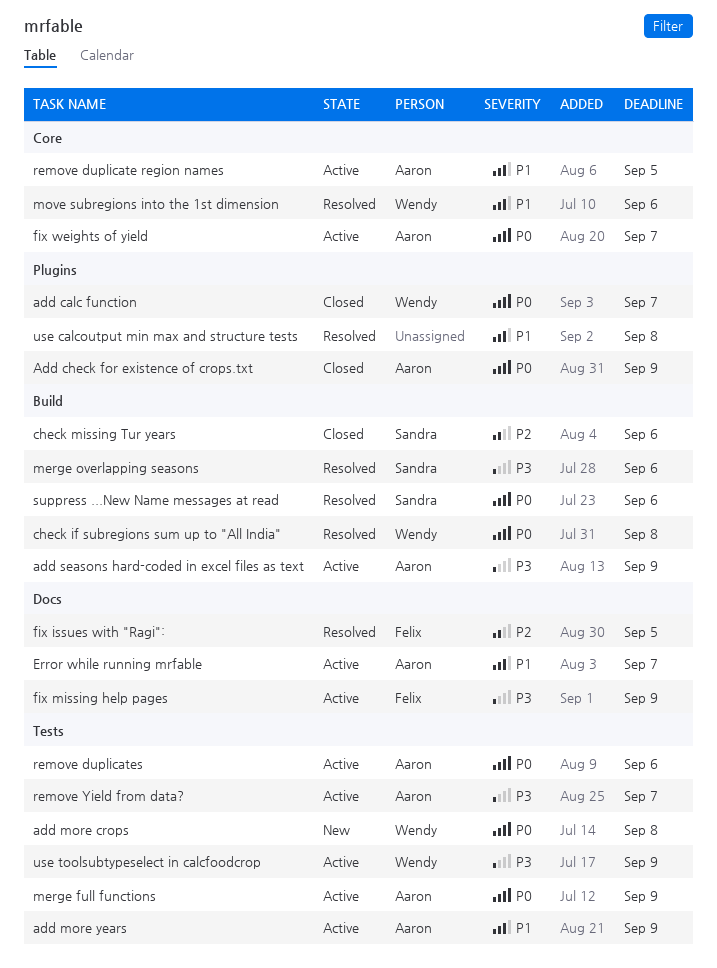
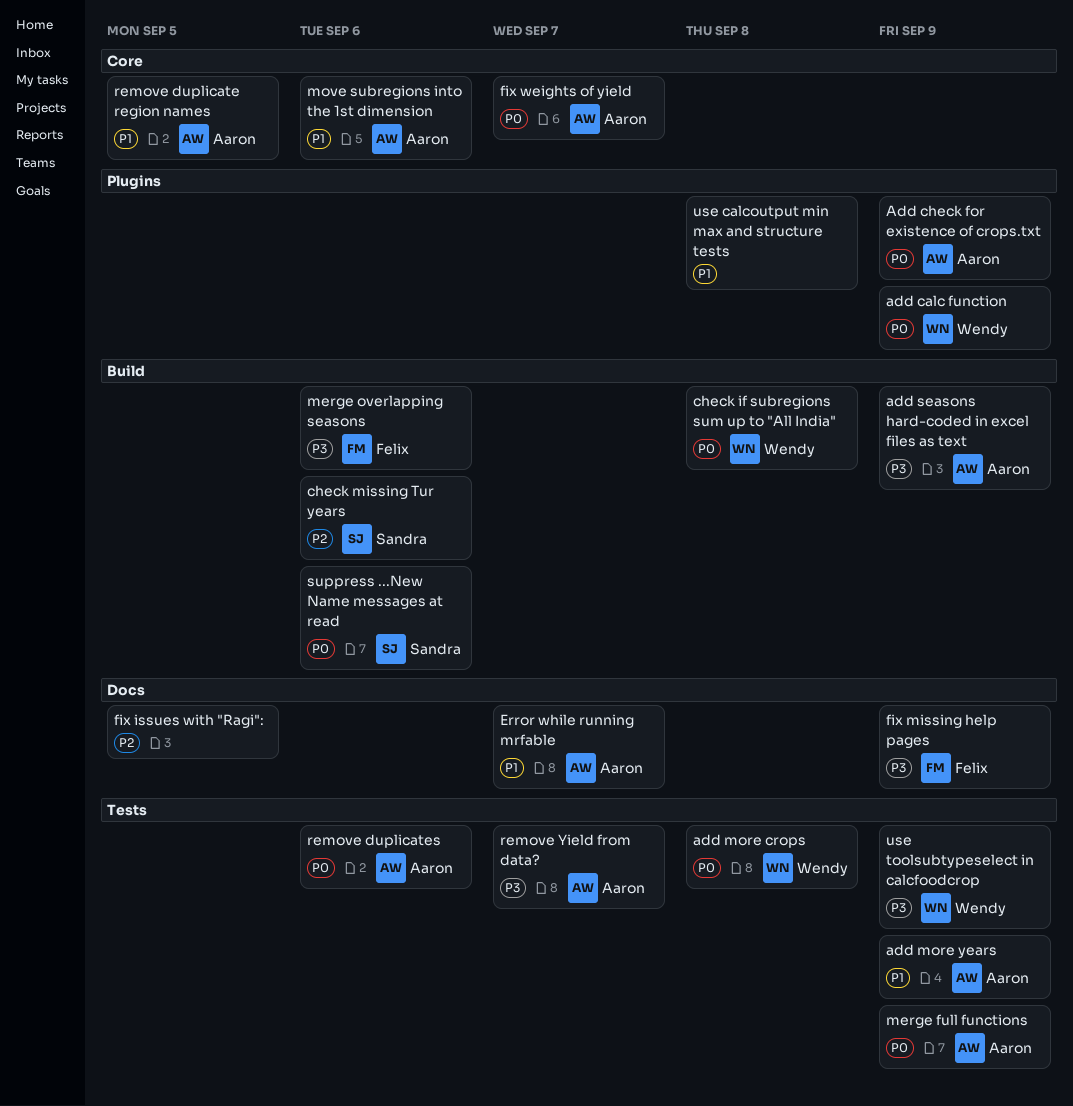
add calc function, due: Sep 7 -> Sep 9
fix issues with "Ragi":, owner: Felix -> none
merge overlapping seasons, owner: Sandra -> Felix
move subregions into the 1st dimension, owner: Wendy -> Aaron

